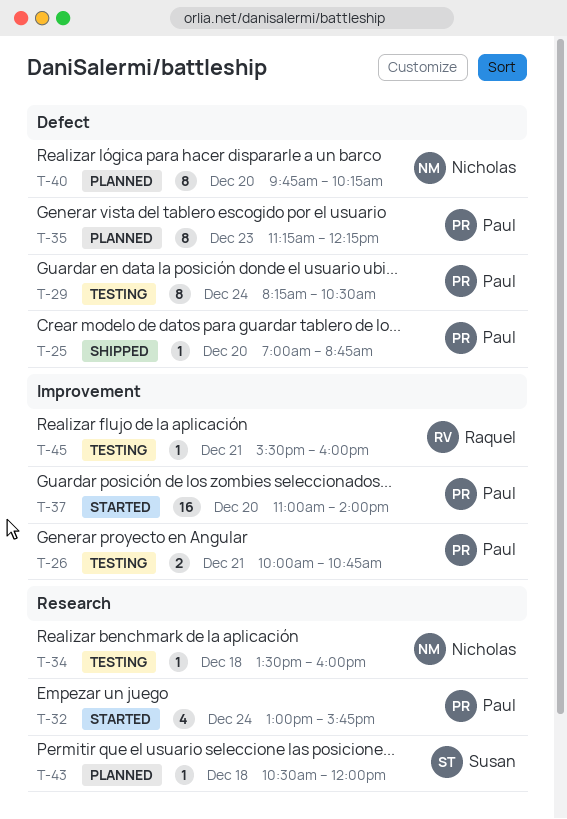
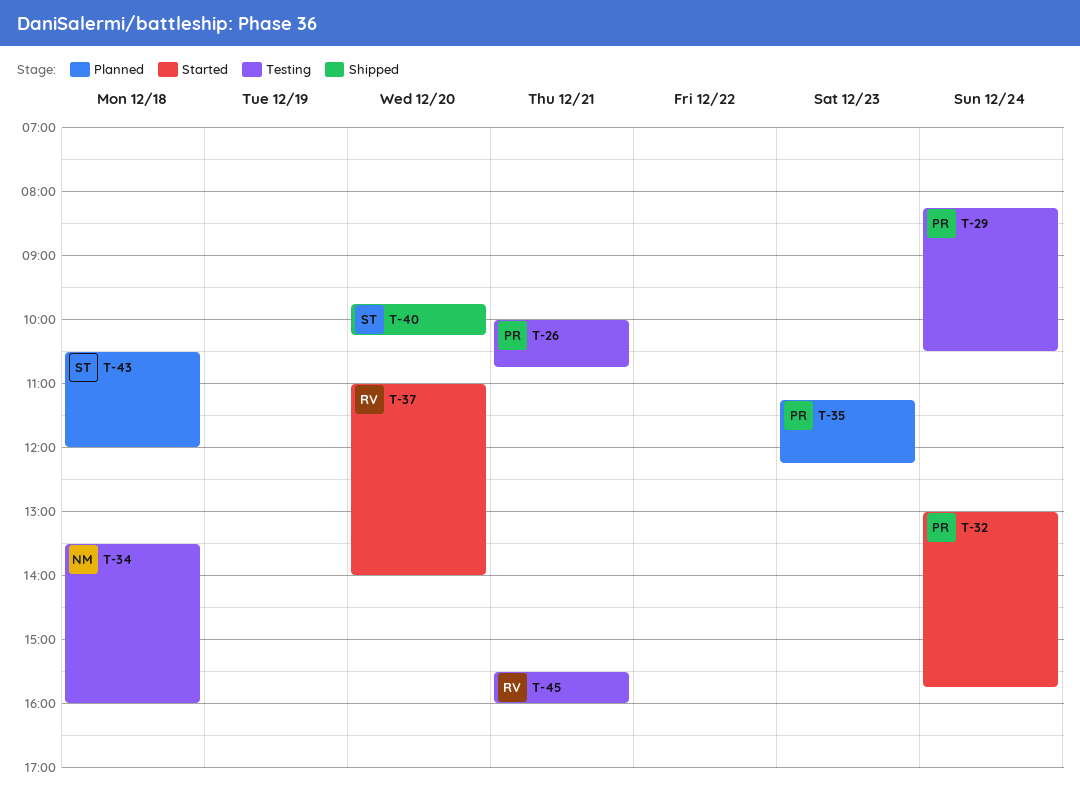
T-25: present -> none
T-37, owner: Paul -> Raquel
T-40, status: Planned -> Shipped
T-40, owner: Nicholas -> Susan

